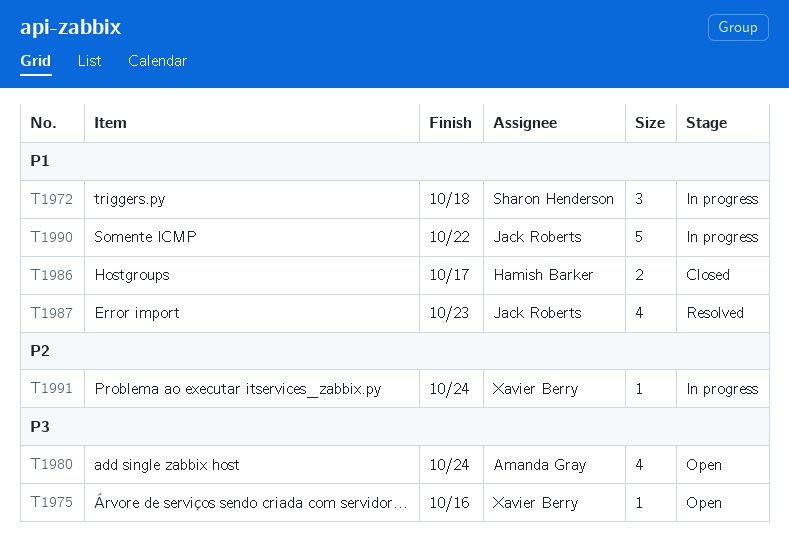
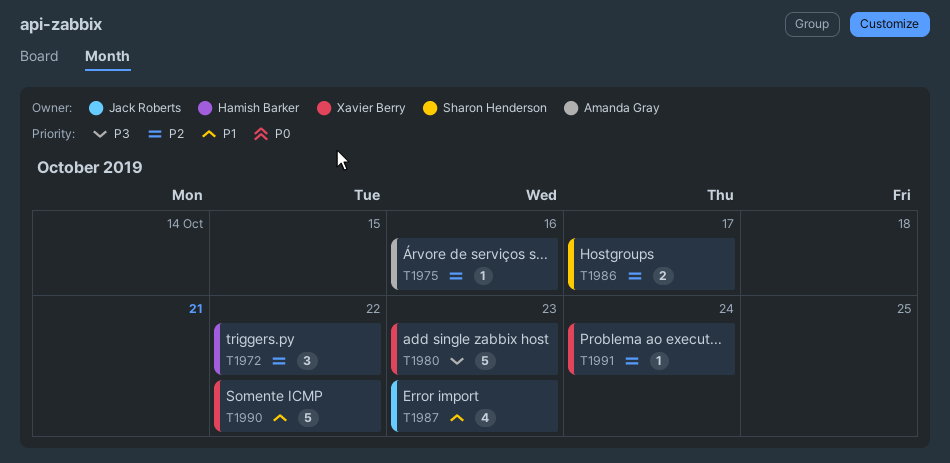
T1972, owner: Sharon Henderson -> Hamish Barker
T1972, priority: P1 -> P2
T1972, due: Oct 18 -> Oct 22
T1975, owner: Xavier Berry -> Amanda Gray
T1975, priority: P3 -> P2
T1980, owner: Amanda Gray -> Xavier Berry
T1980, estimate: 4 -> 5
T1980, due: Oct 24 -> Oct 23
T1986, owner: Hamish Barker -> Sharon Henderson
T1986, priority: P1 -> P2
T1990, owner: Jack Roberts -> Xavier Berry

